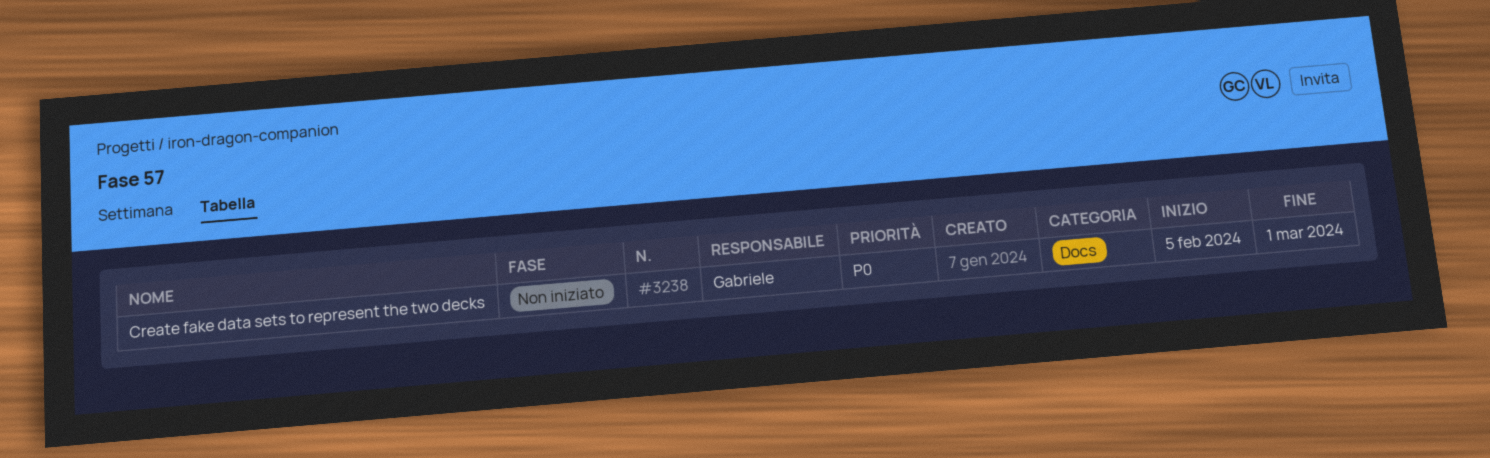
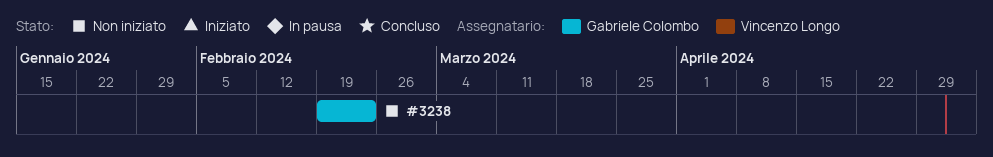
#3238, start: Feb 5 -> Feb 19
#3238, due: Mar 1 -> Feb 23

